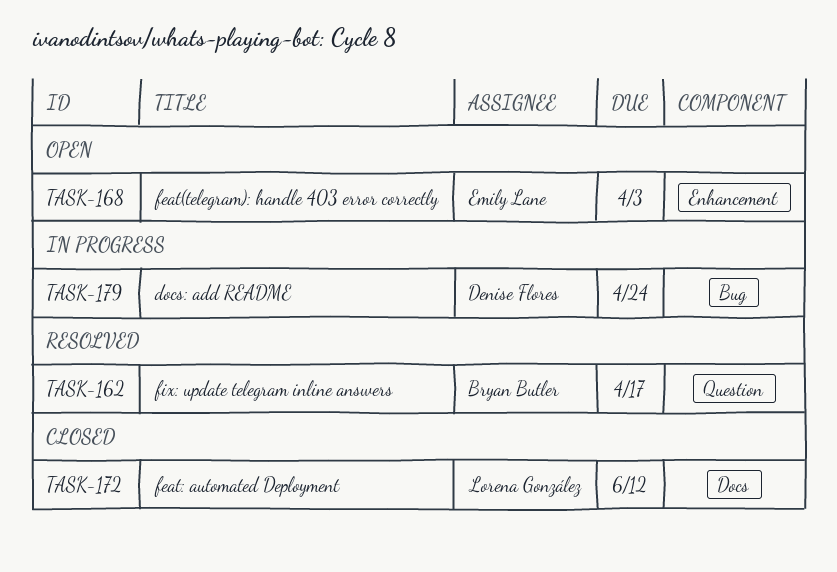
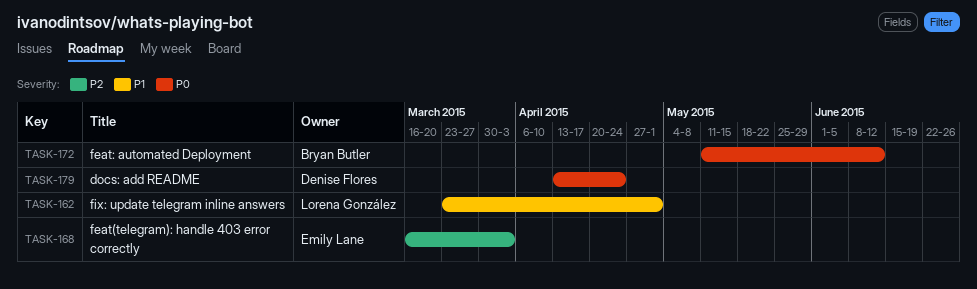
TASK-162, owner: Bryan Butler -> Lorena González
TASK-162, due: Apr 17 -> May 1
TASK-172, owner: Lorena González -> Bryan Butler

